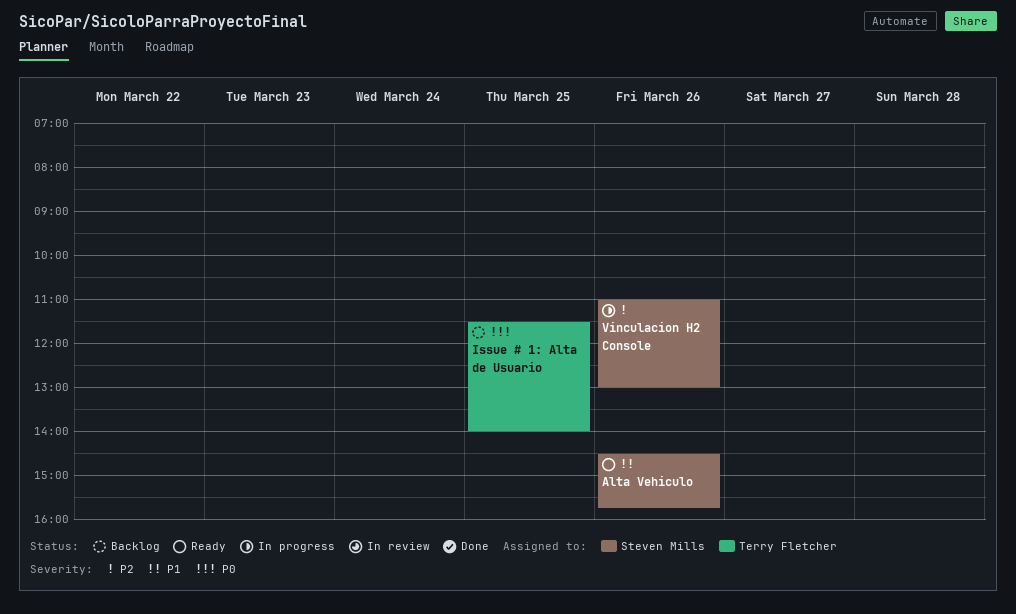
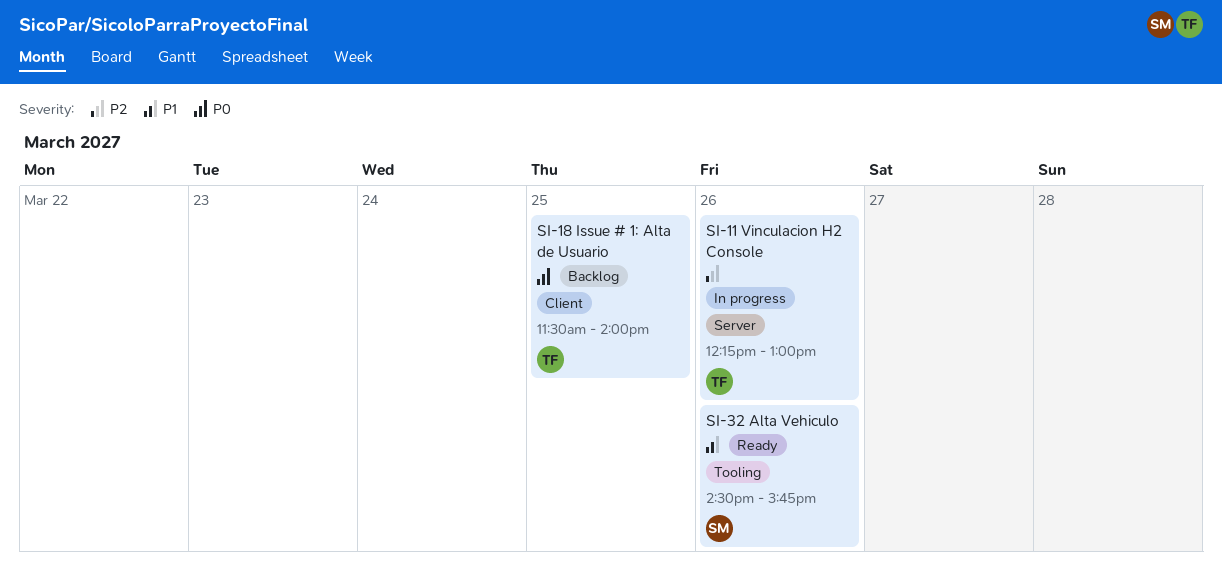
Vinculacion H2 Console, owner: Steven Mills -> Terry Fletcher
Vinculacion H2 Console, begins: 11:00 -> 12:15

